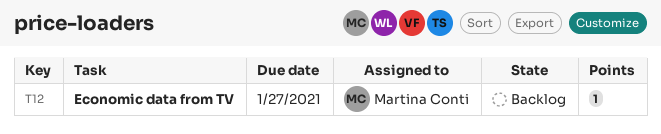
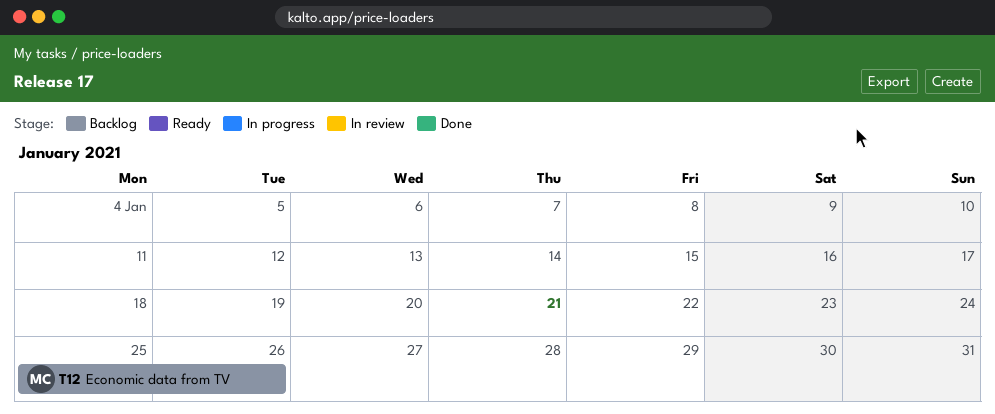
T12, due: Jan 27 -> Jan 26

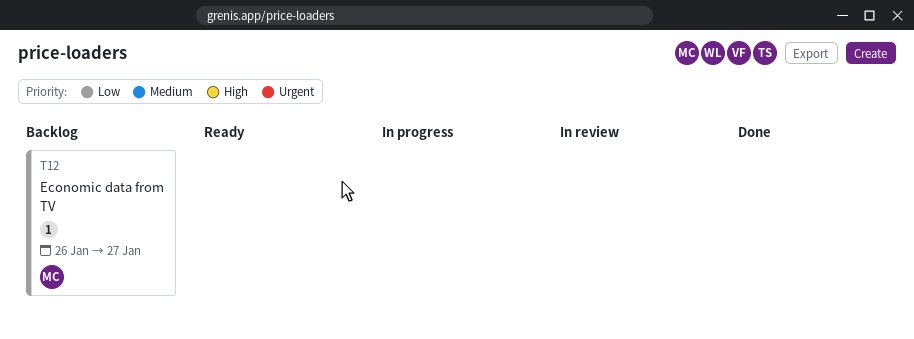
T12, start: Jan 25 -> Jan 26
T12, due: Jan 26 -> Jan 27

